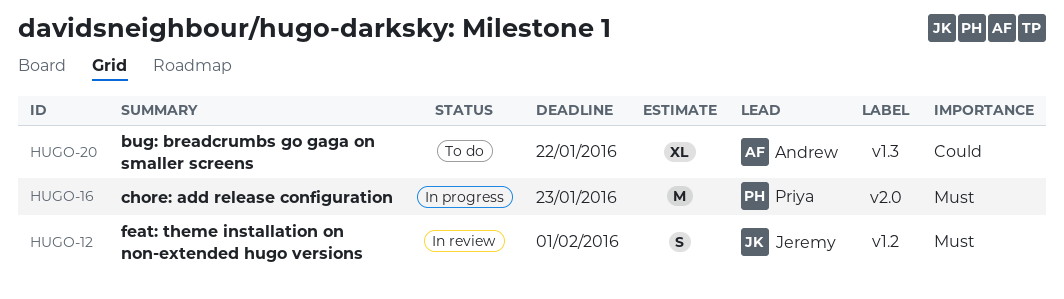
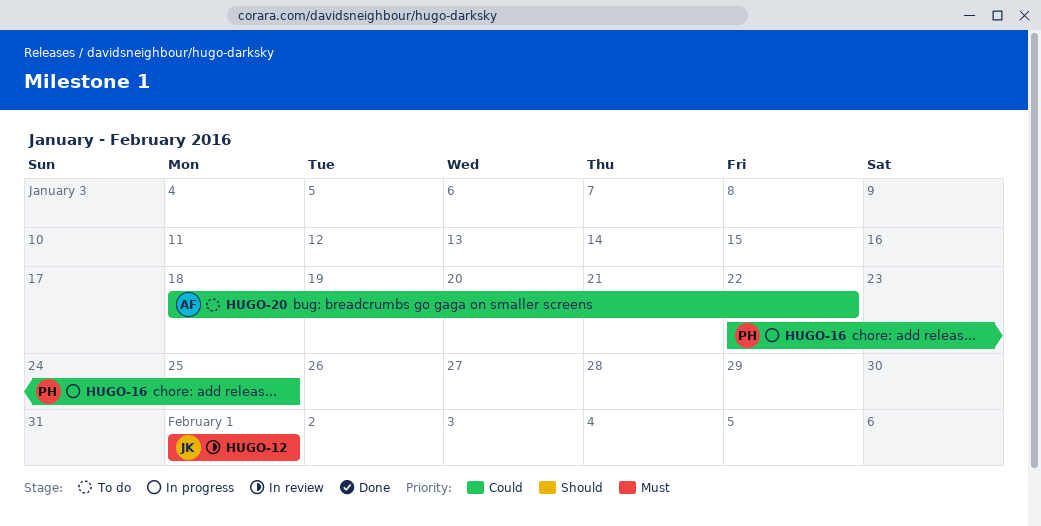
HUGO-16, priority: Must -> Could
HUGO-16, due: Jan 23 -> Jan 25

